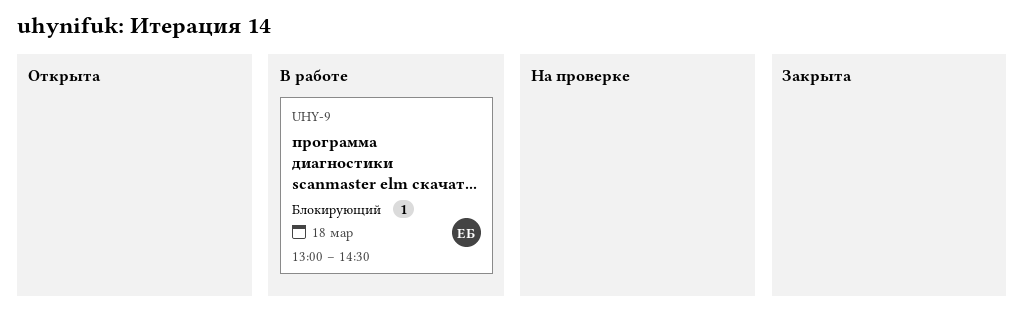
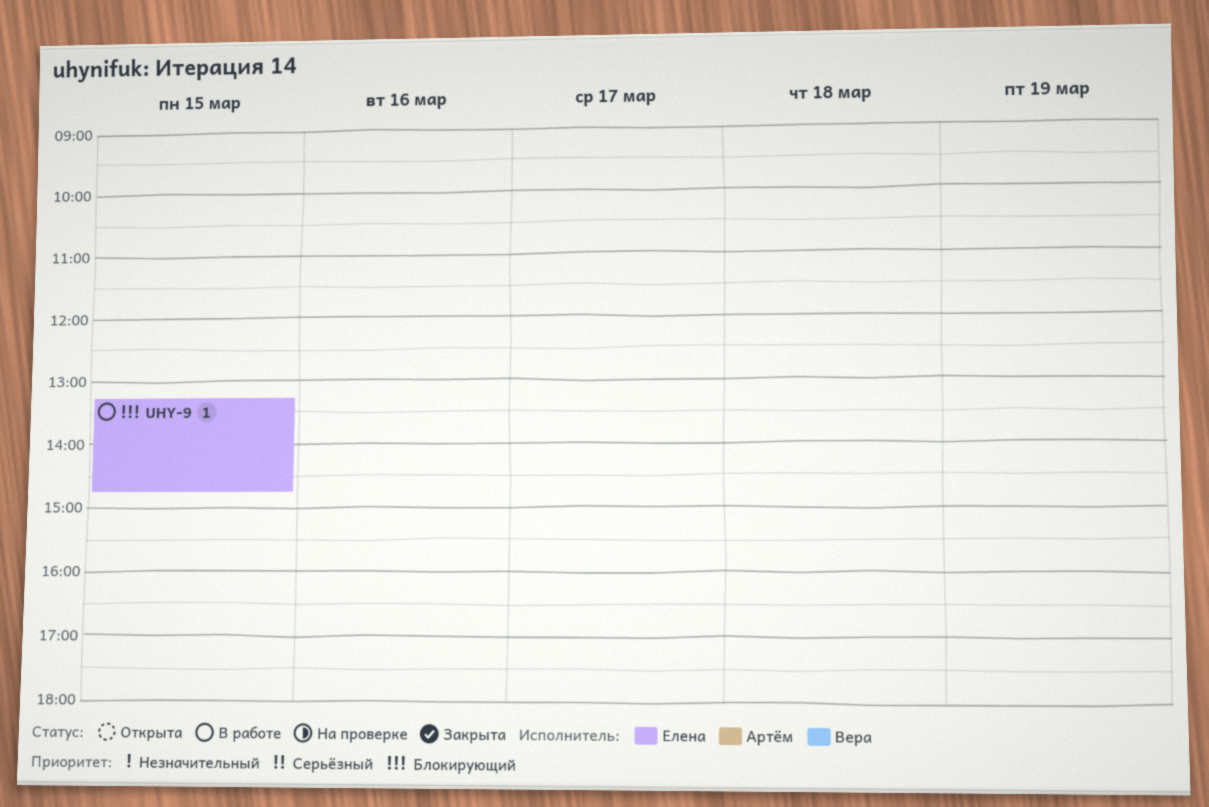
UHY-9, day: Mar 18 -> Mar 15
UHY-9, begins: 13:00 -> 13:15
UHY-9, ends: 14:30 -> 14:45

